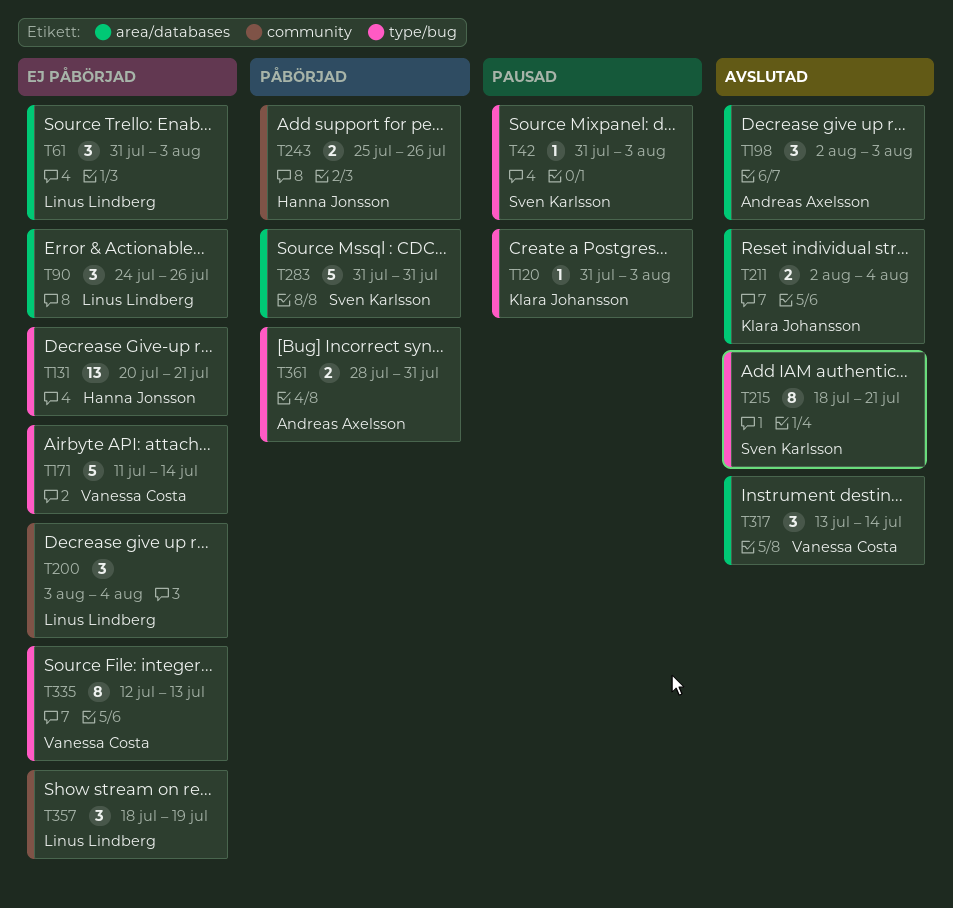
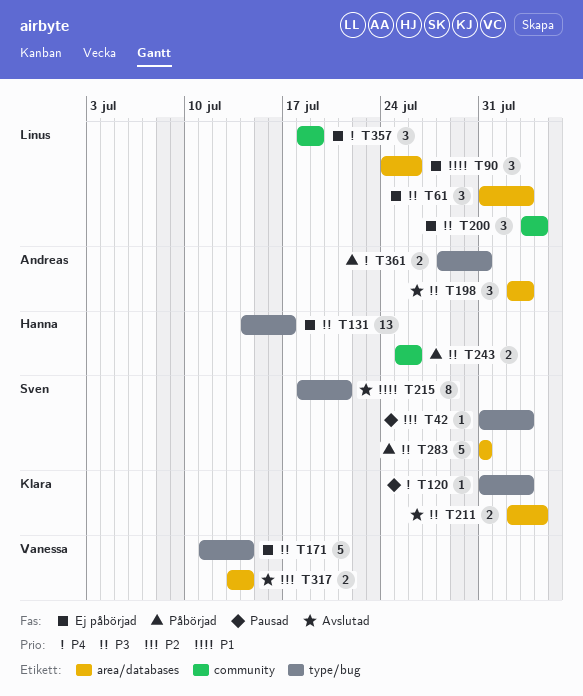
T131, start: Jul 20 -> Jul 14
T131, due: Jul 21 -> Jul 17
T317, estimate: 3 -> 2
T335: present -> none

